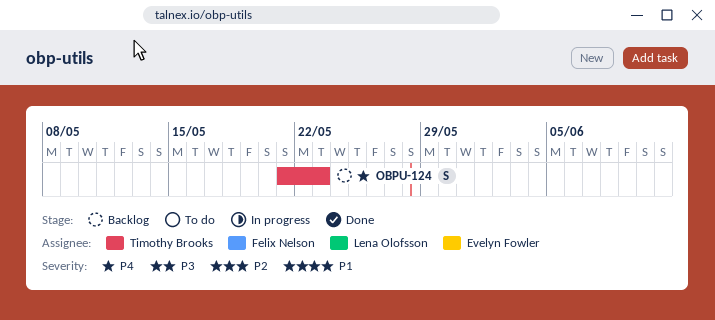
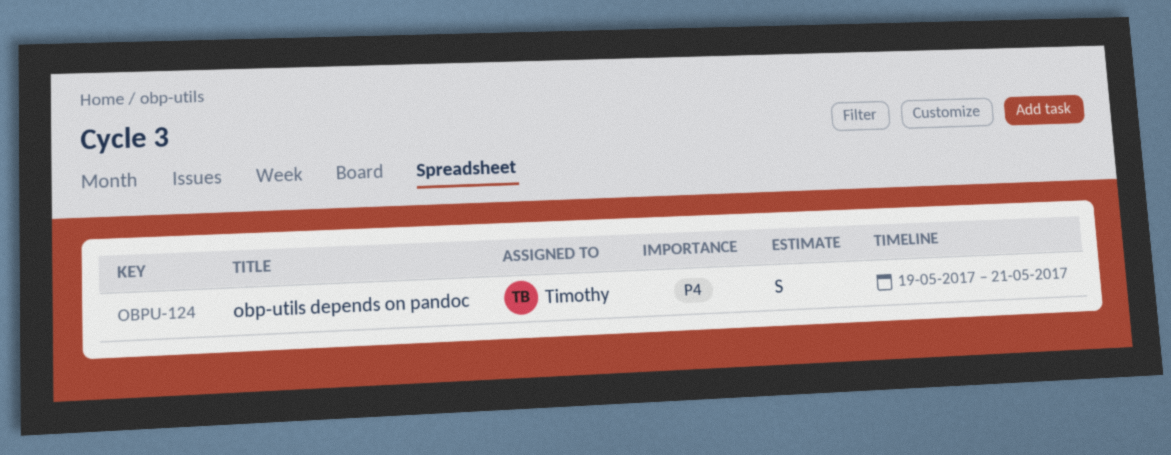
OBPU-124, start: May 21 -> May 19
OBPU-124, due: May 23 -> May 21

